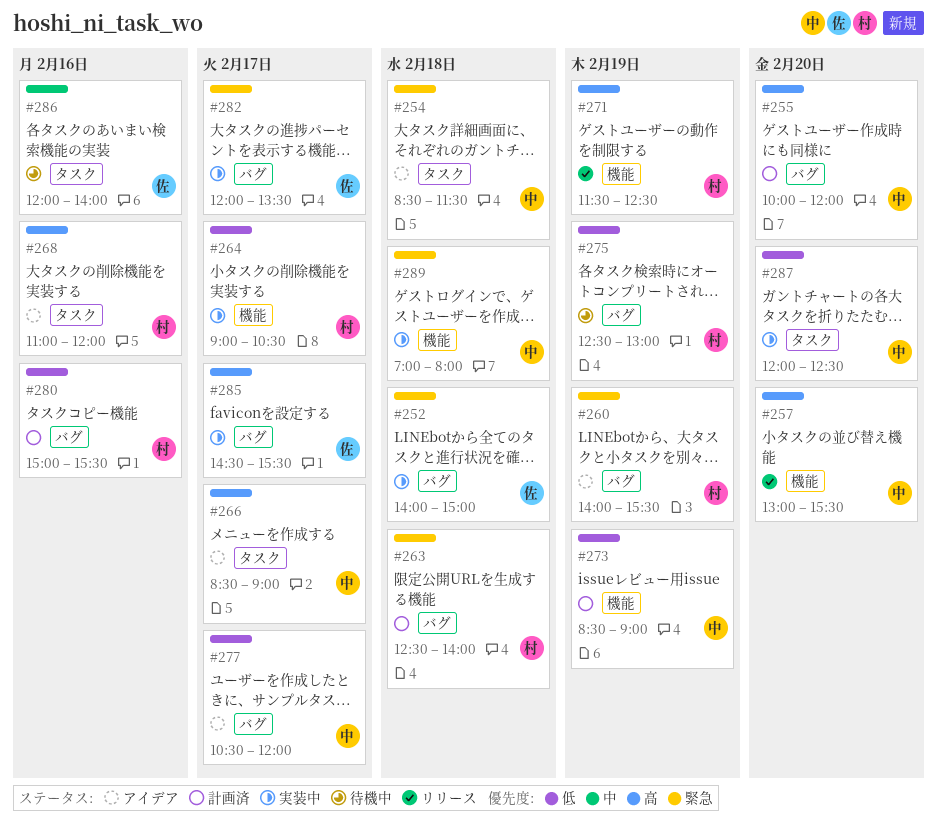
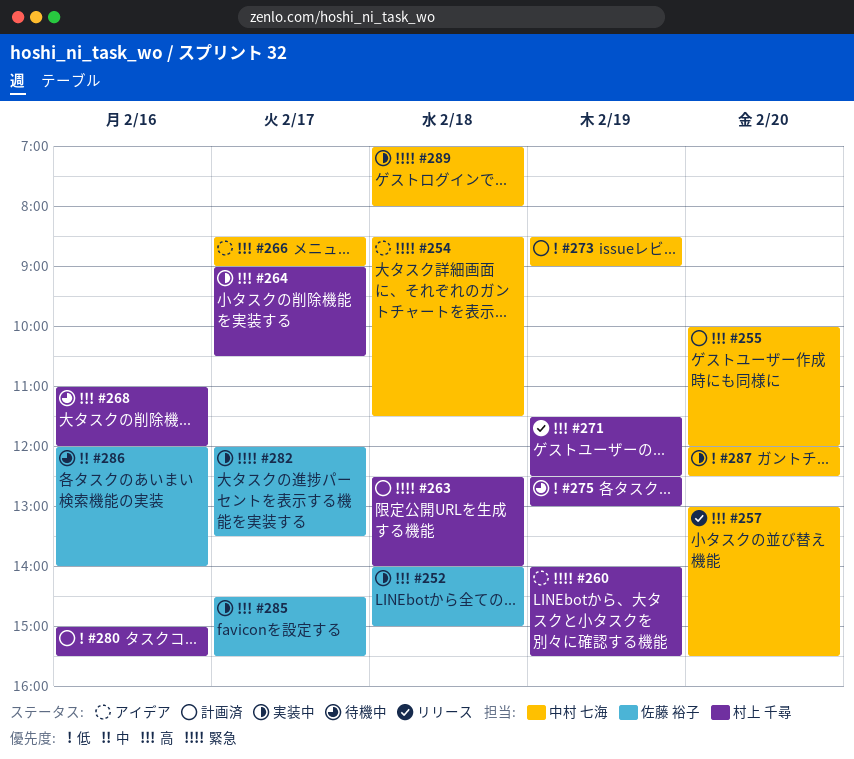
#252, priority: 緊急 -> 高
#264, priority: 低 -> 高
#268, status: アイデア -> 待機中
#277: present -> none

